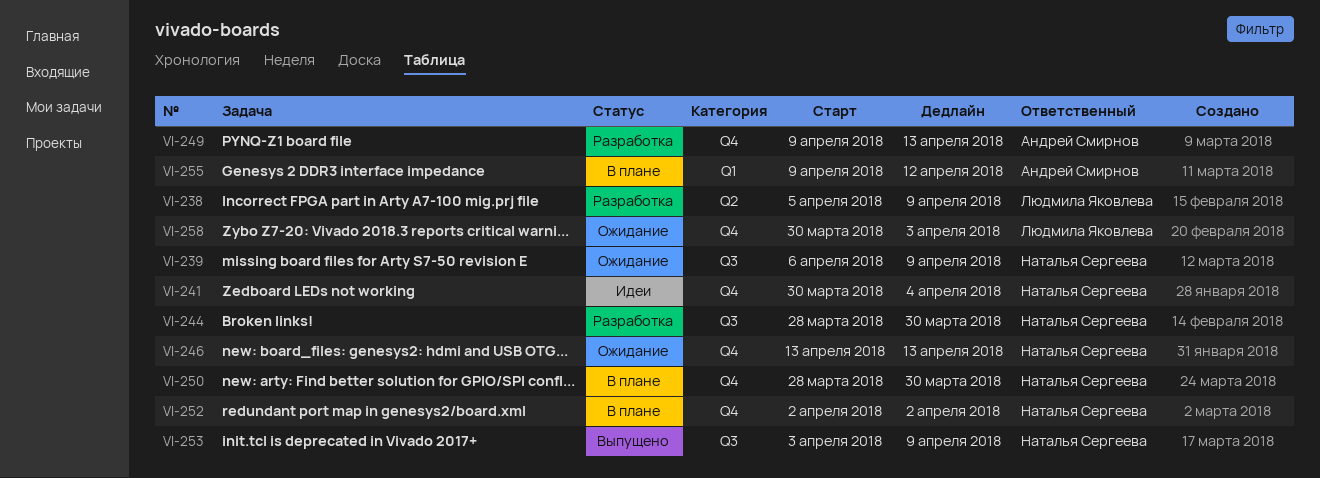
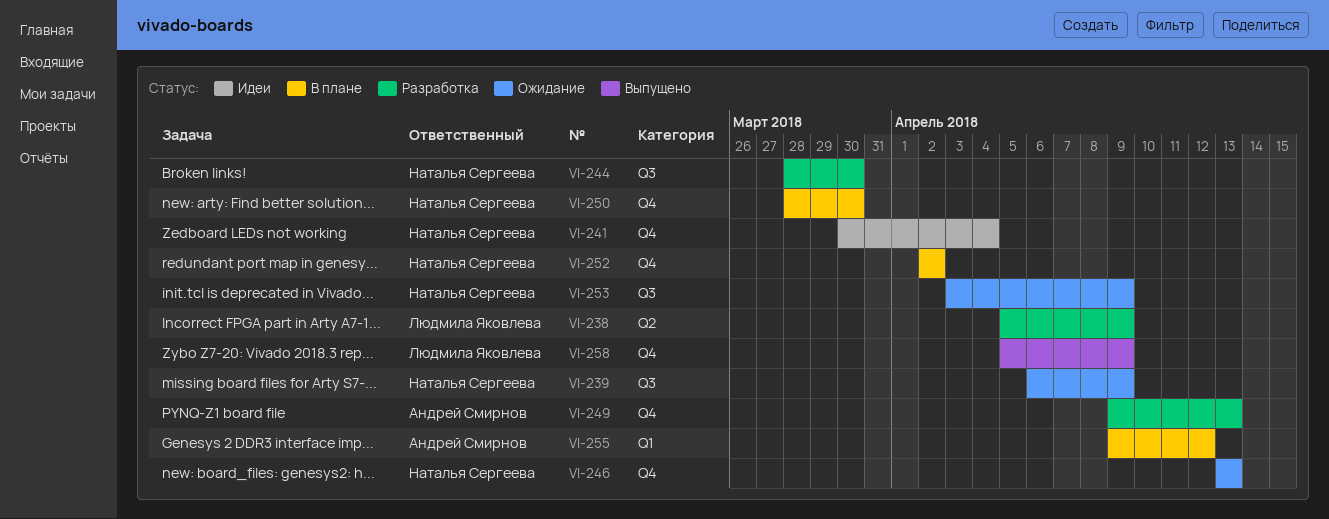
VI-253, status: Выпущено -> Ожидание
VI-258, status: Ожидание -> Выпущено
VI-258, start: Mar 30 -> Apr 5
VI-258, due: Apr 3 -> Apr 9

